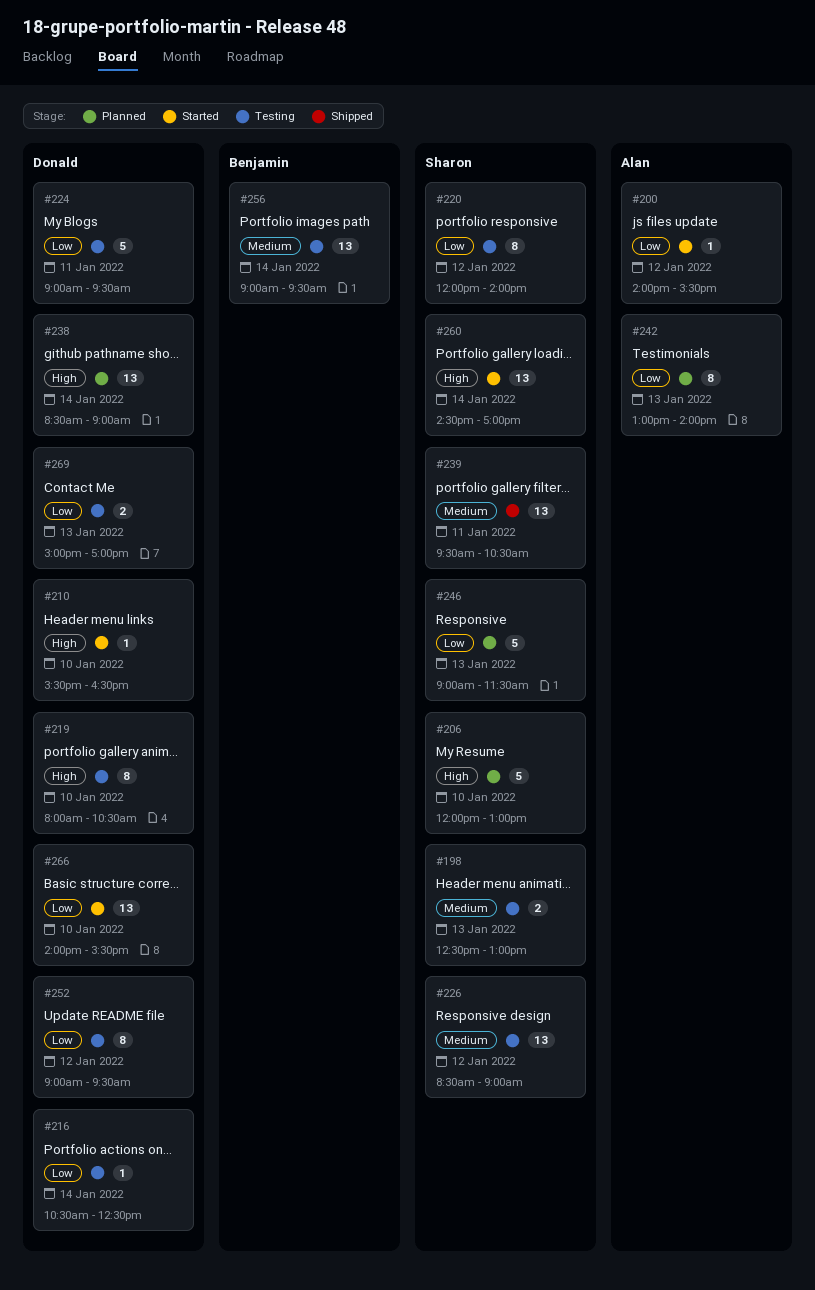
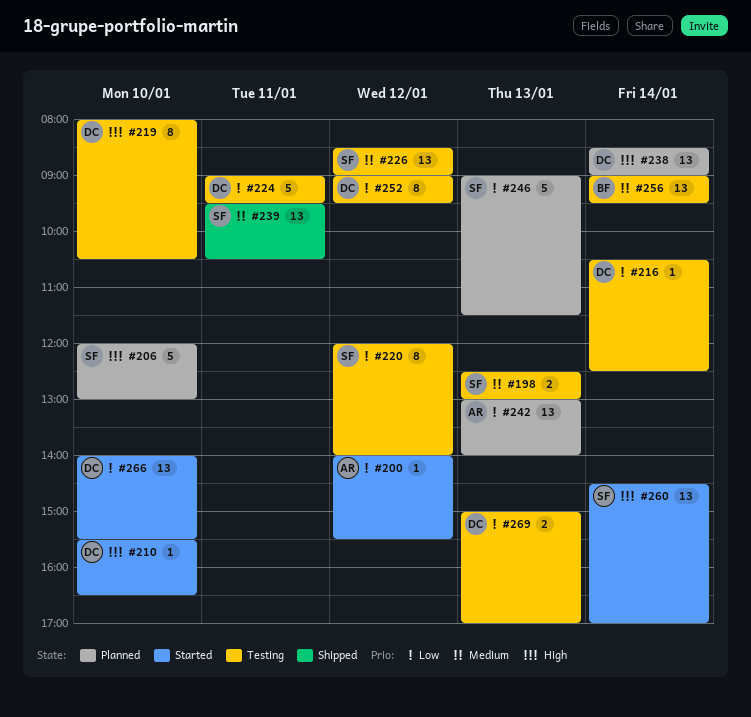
#242, estimate: 8 -> 13

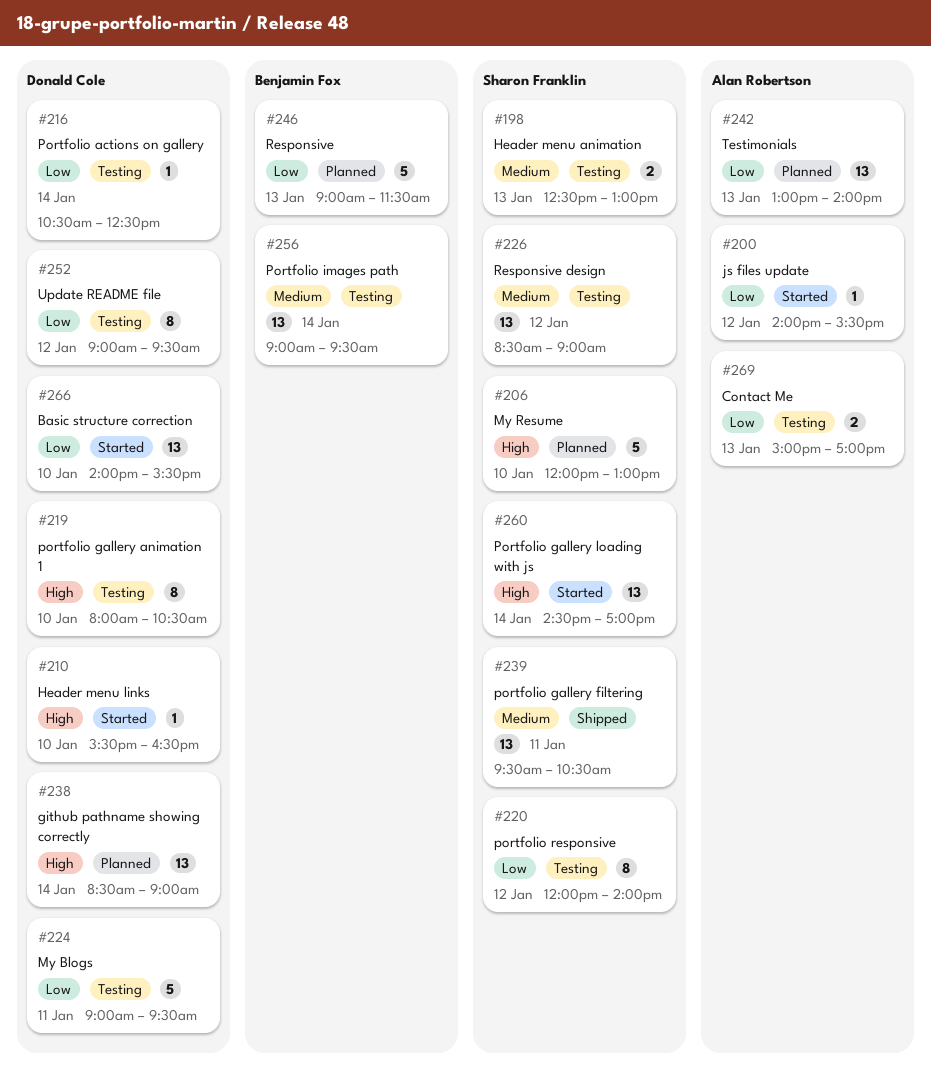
#246, owner: Sharon Franklin -> Benjamin Fox
#269, owner: Donald Cole -> Alan Robertson

